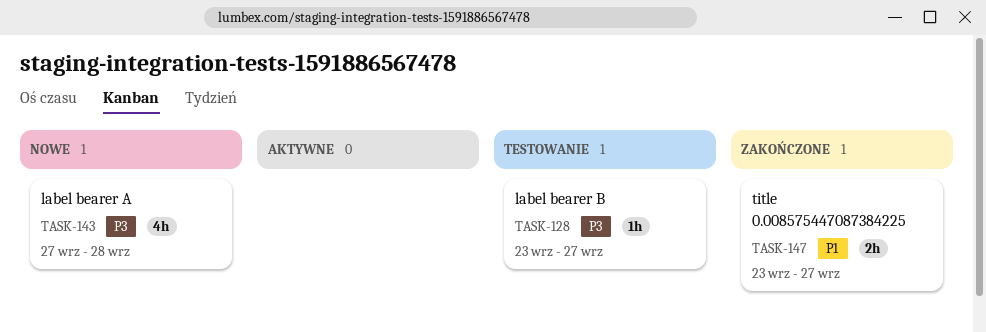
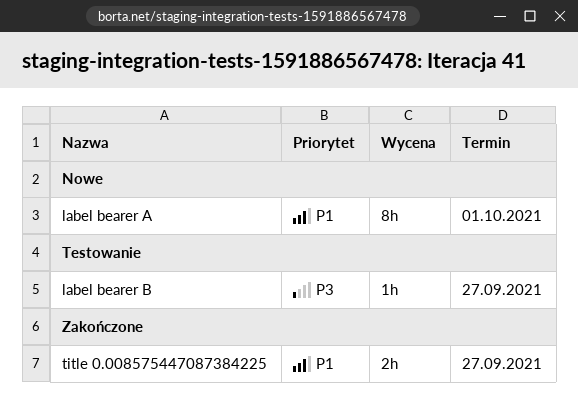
label bearer A, priority: P3 -> P1
label bearer A, estimate: 4h -> 8h
label bearer A, due: Sep 28 -> Oct 1

